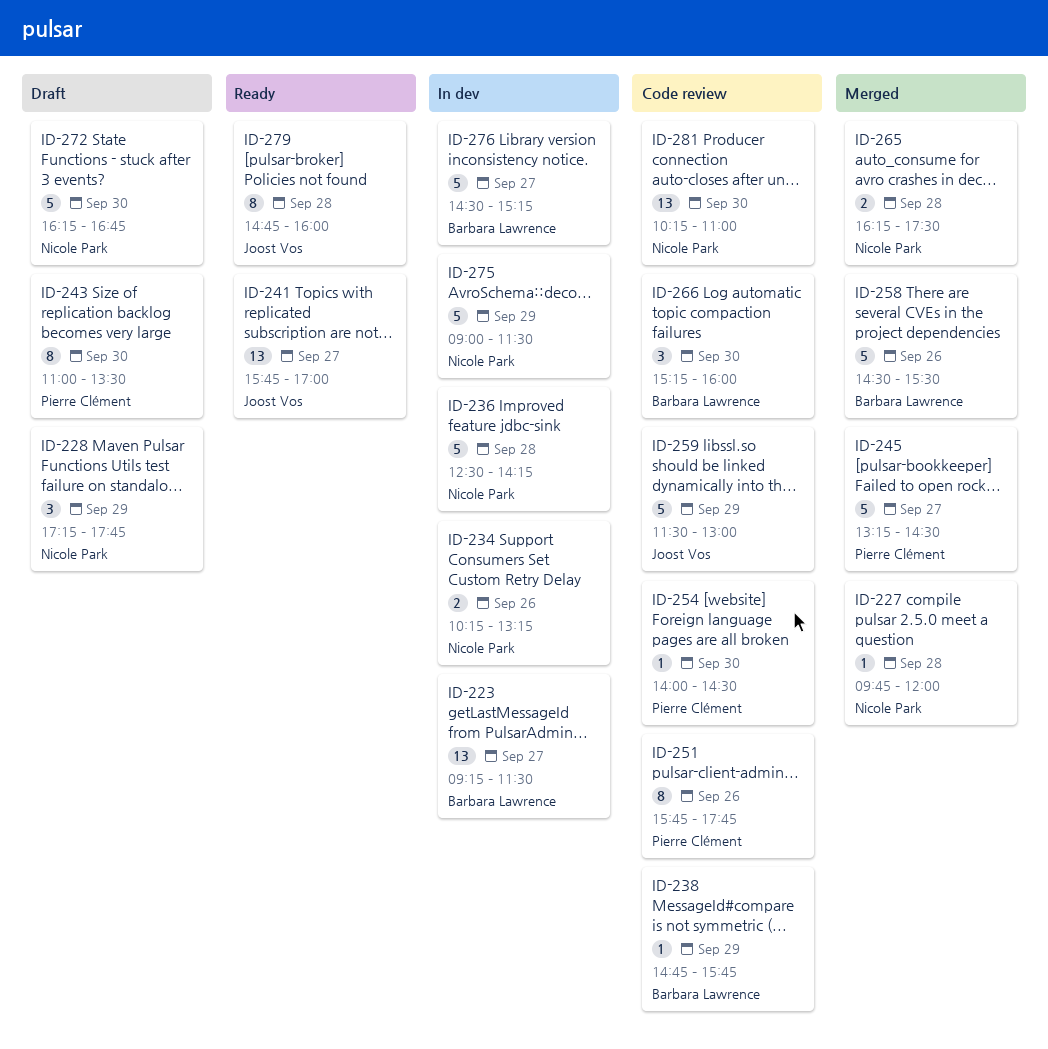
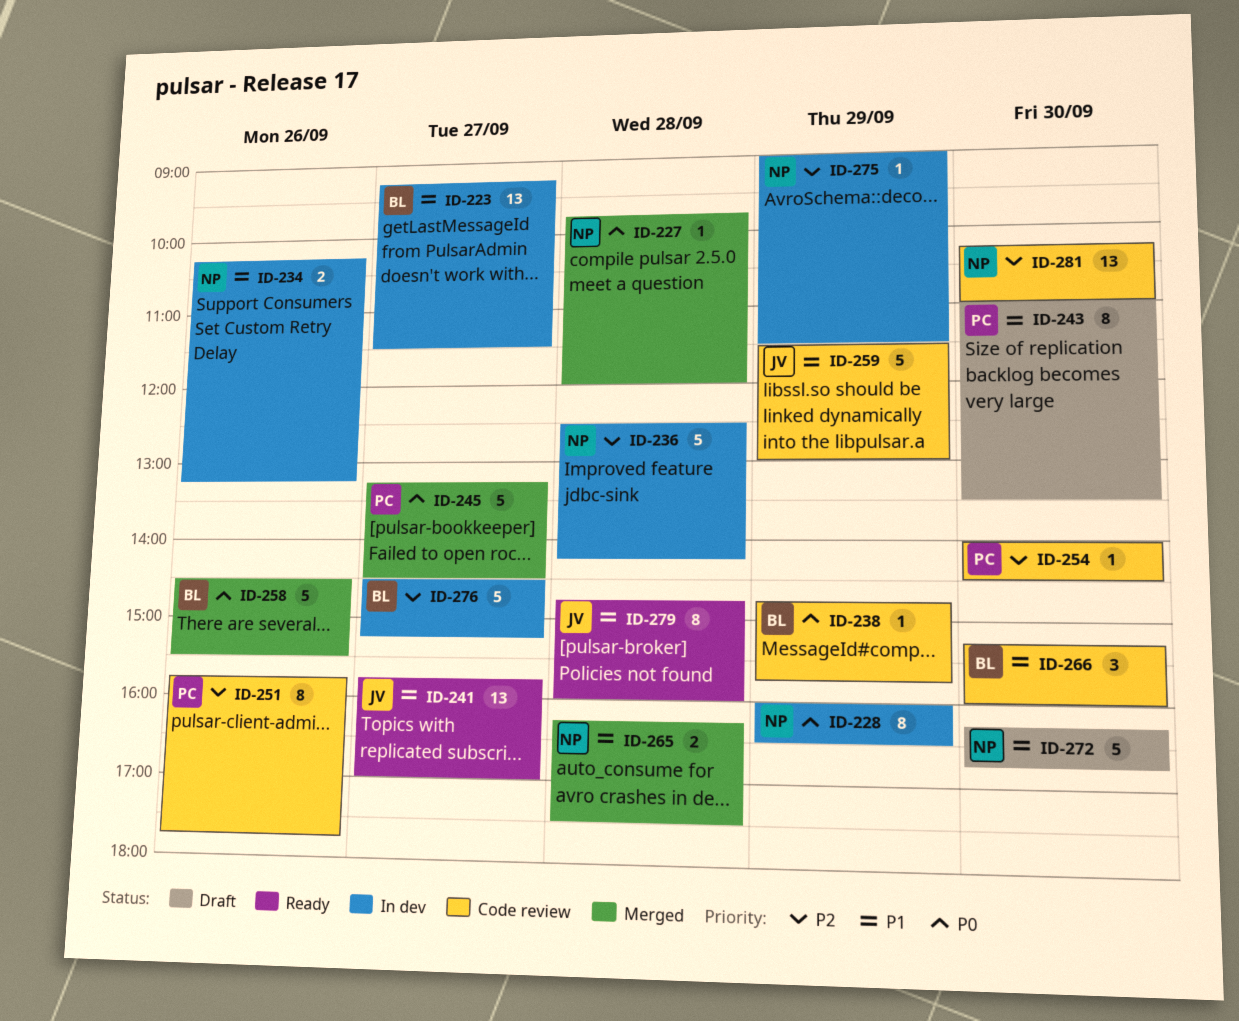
ID-228, status: Draft -> In dev
ID-228, estimate: 3 -> 8
ID-228, begins: 17:15 -> 16:00
ID-228, ends: 17:45 -> 16:30
ID-275, estimate: 5 -> 1

